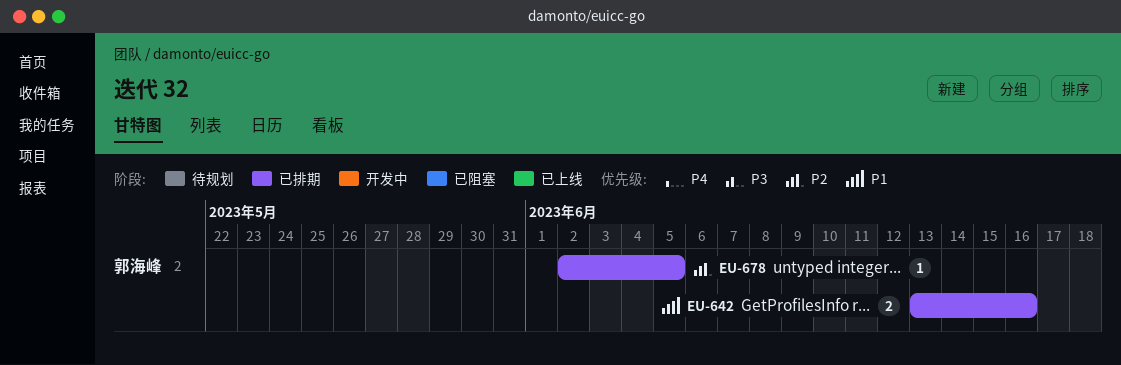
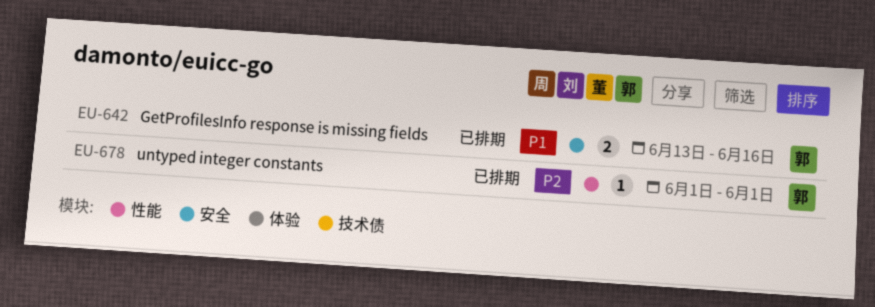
EU-678, start: Jun 2 -> Jun 1
EU-678, due: Jun 5 -> Jun 1

